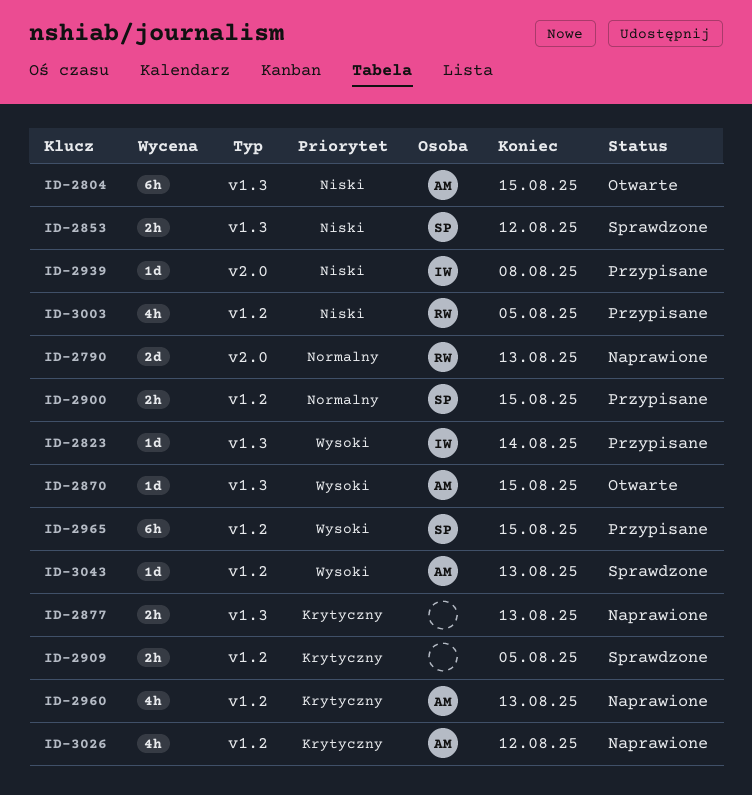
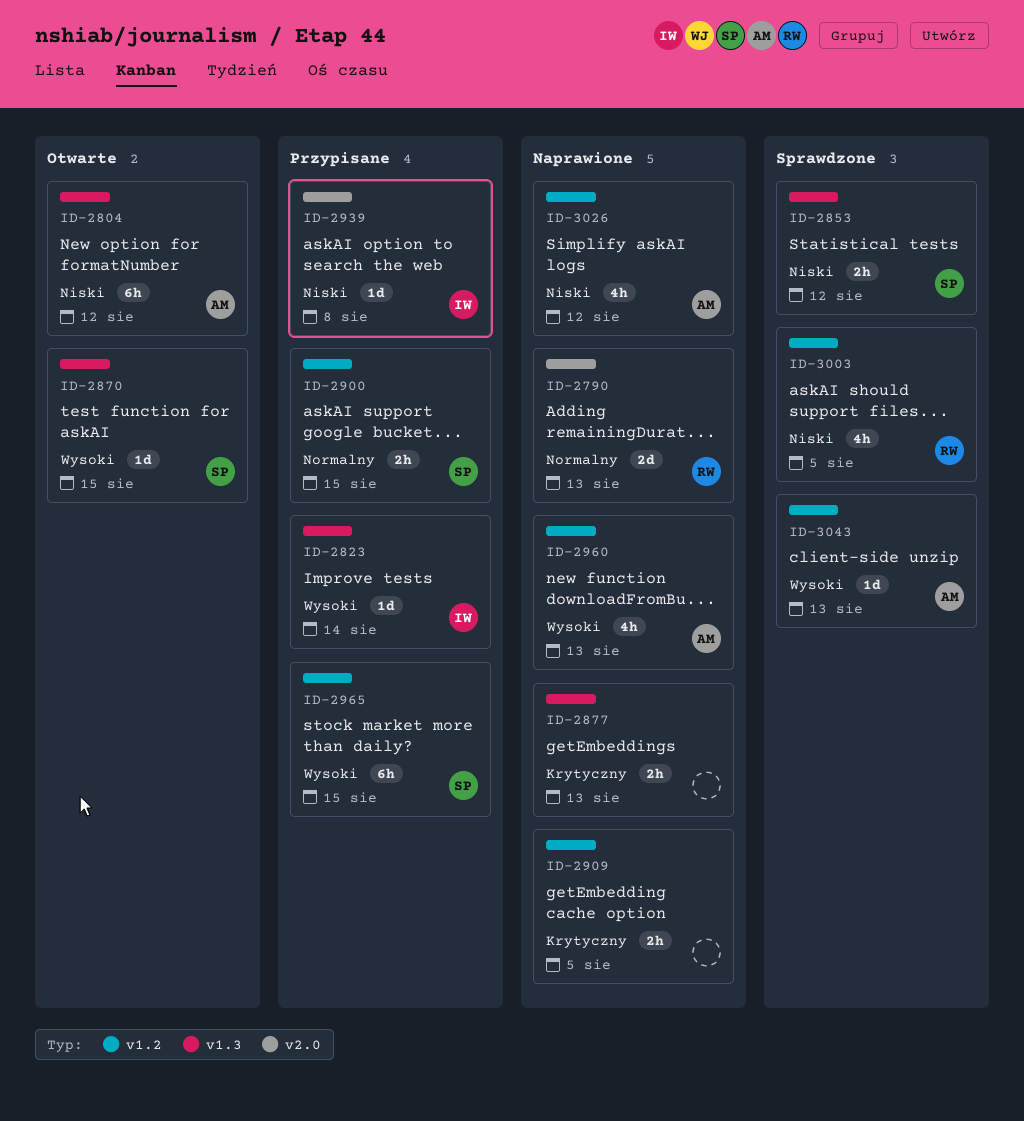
ID-2804, due: Aug 15 -> Aug 12
ID-2870, owner: AM -> SP
ID-2909, status: Sprawdzone -> Naprawione
ID-2960, priority: Krytyczny -> Wysoki
ID-3003, status: Przypisane -> Sprawdzone
ID-3026, priority: Krytyczny -> Niski

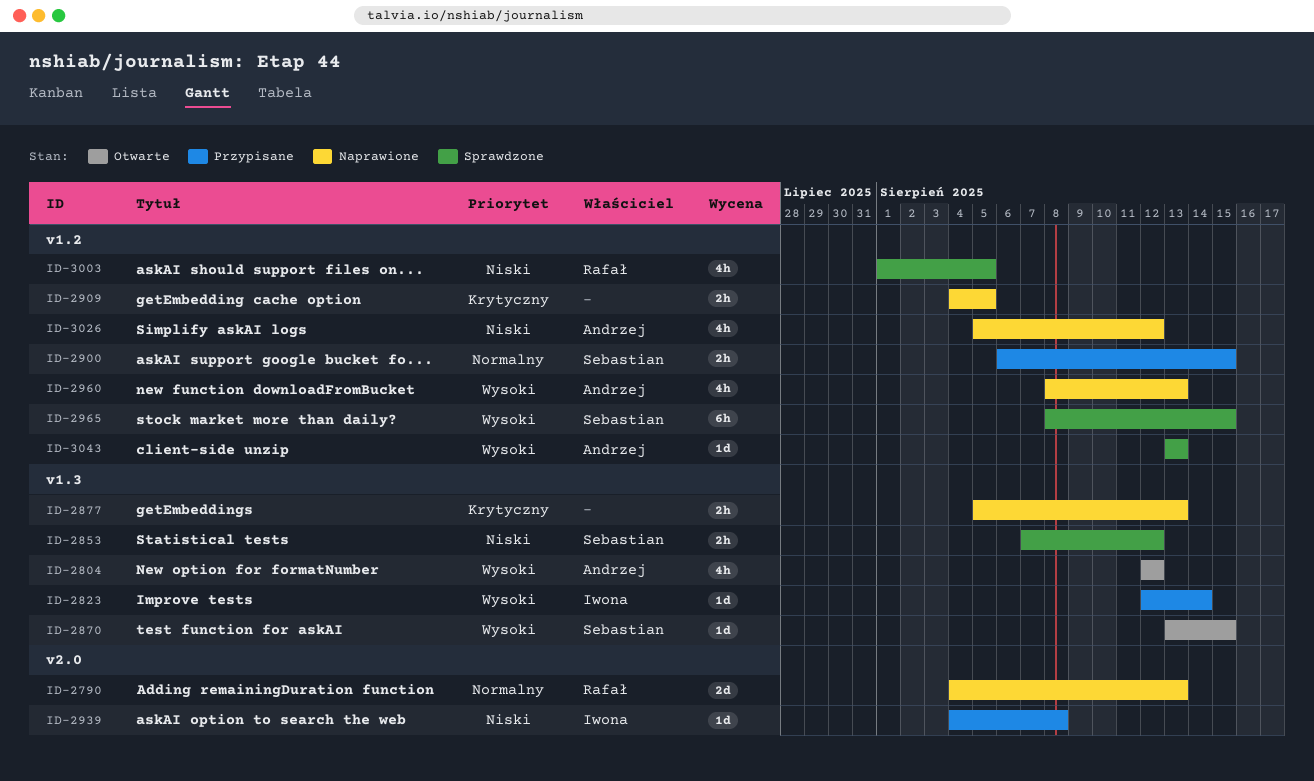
ID-2804, priority: Niski -> Wysoki
ID-2804, estimate: 6h -> 4h
ID-2965, status: Przypisane -> Sprawdzone

